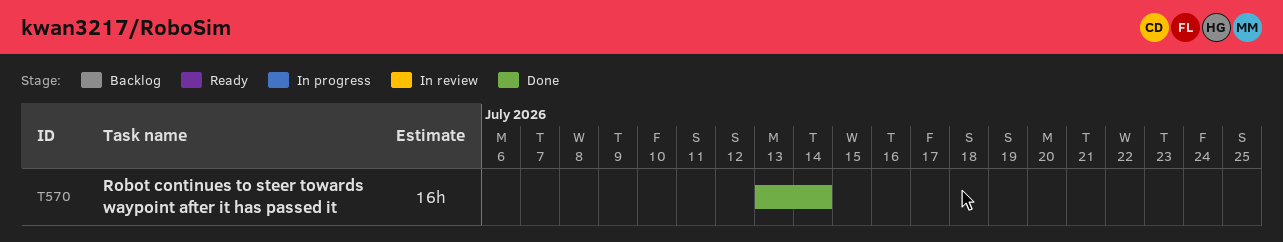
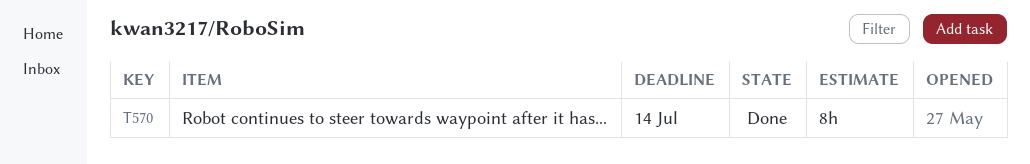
T570, estimate: 16h -> 8h

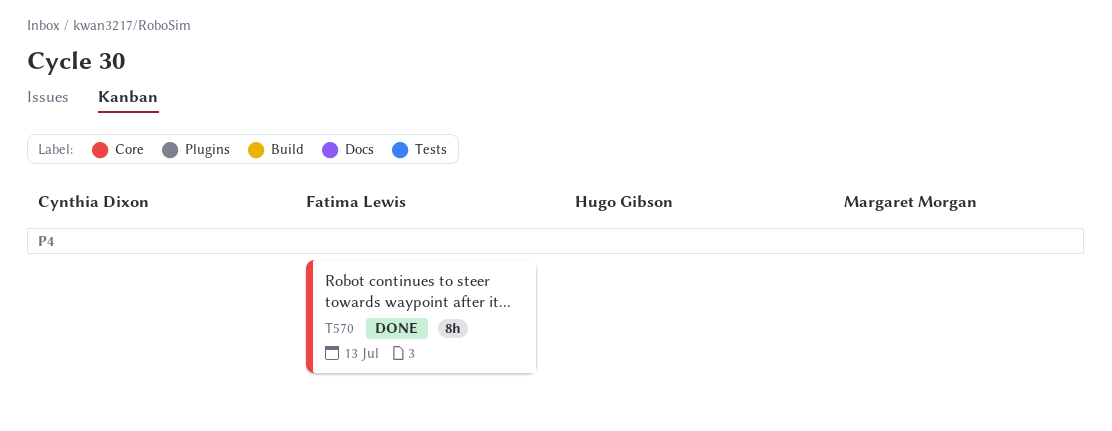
T570, due: Jul 14 -> Jul 13

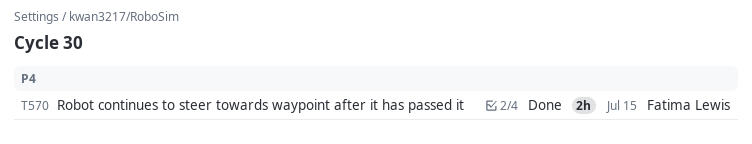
T570, estimate: 8h -> 2h
T570, due: Jul 13 -> Jul 15

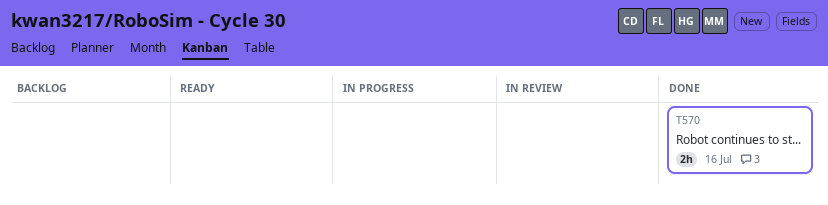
T570, due: Jul 15 -> Jul 16

